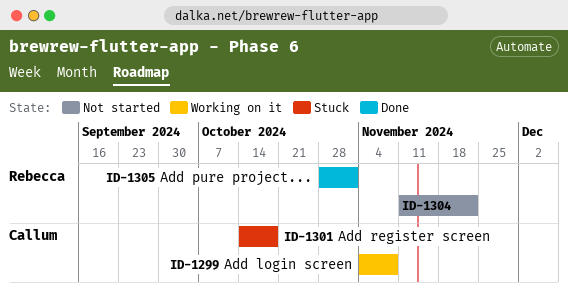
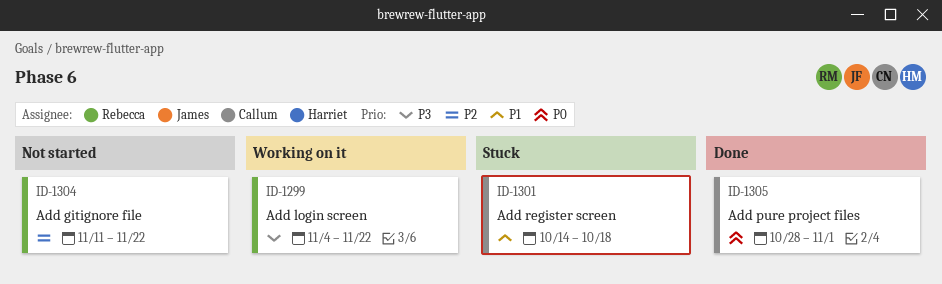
ID-1299, owner: Callum -> Rebecca
ID-1299, due: Nov 8 -> Nov 22
ID-1305, owner: Rebecca -> Callum

